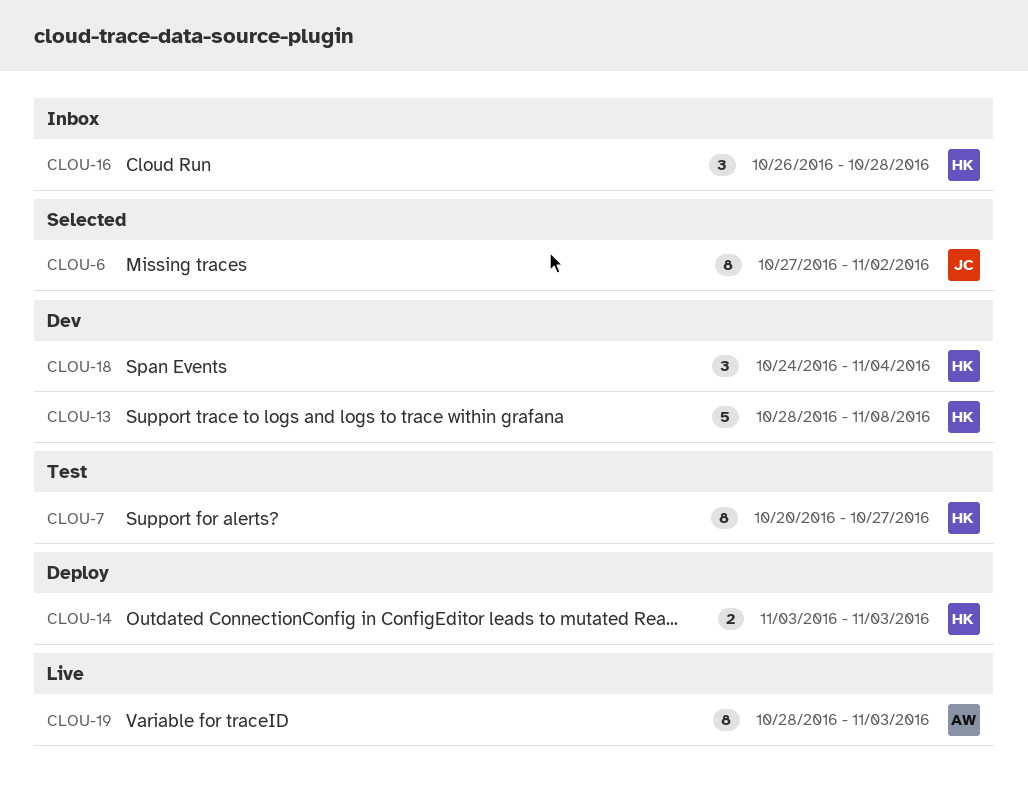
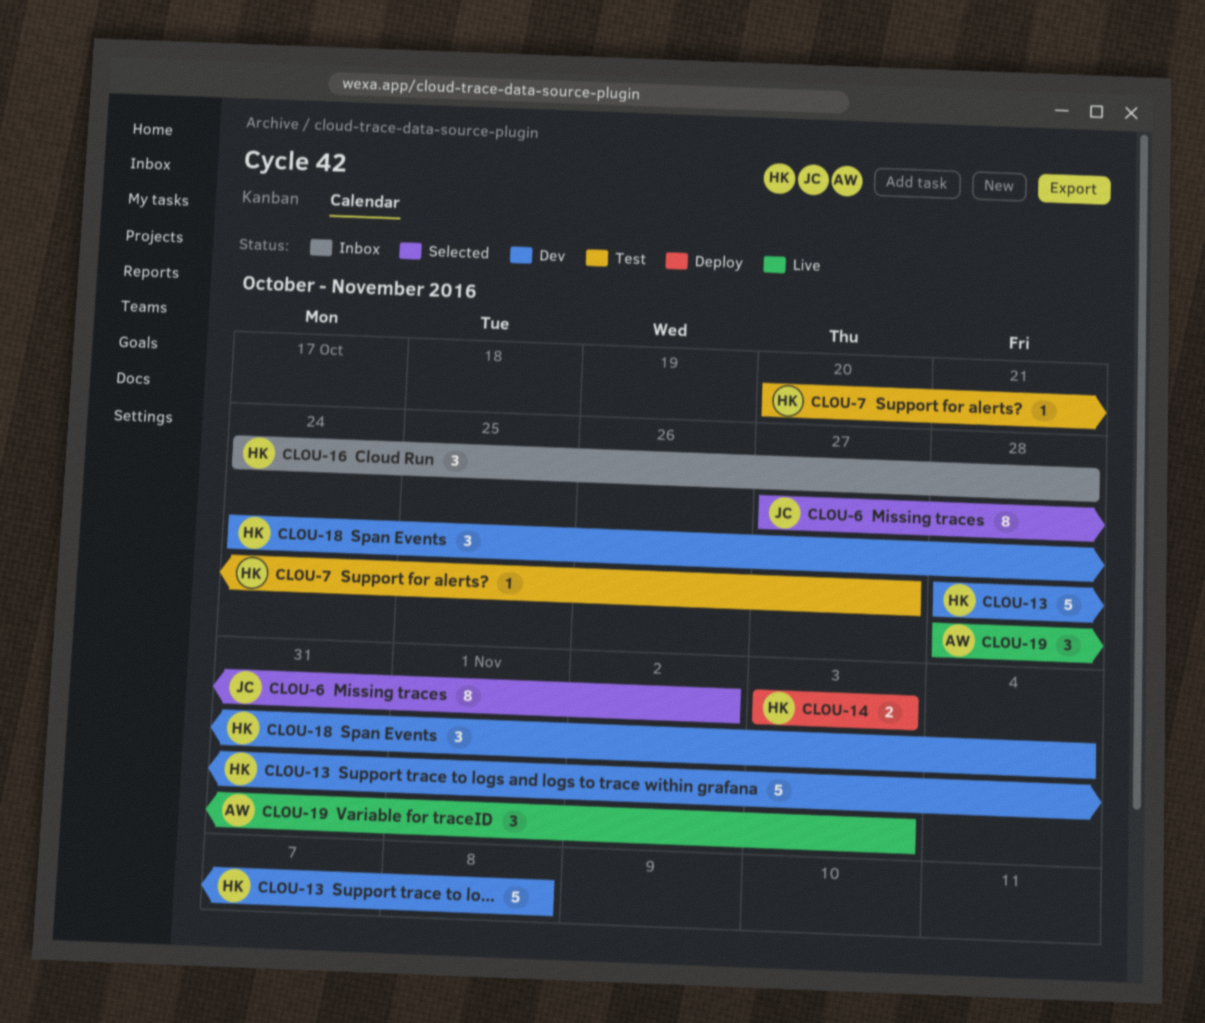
CLOU-7, estimate: 8 -> 1
CLOU-16, start: Oct 26 -> Oct 24
CLOU-19, estimate: 8 -> 3

